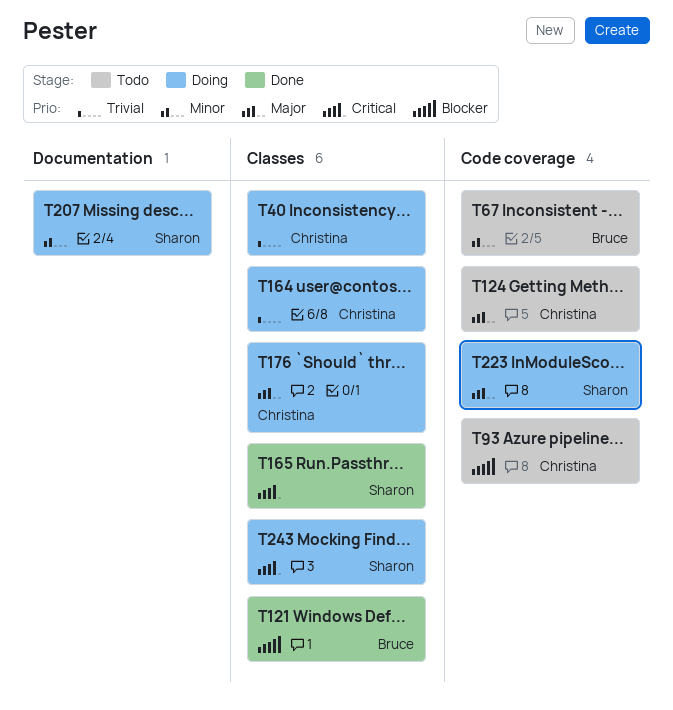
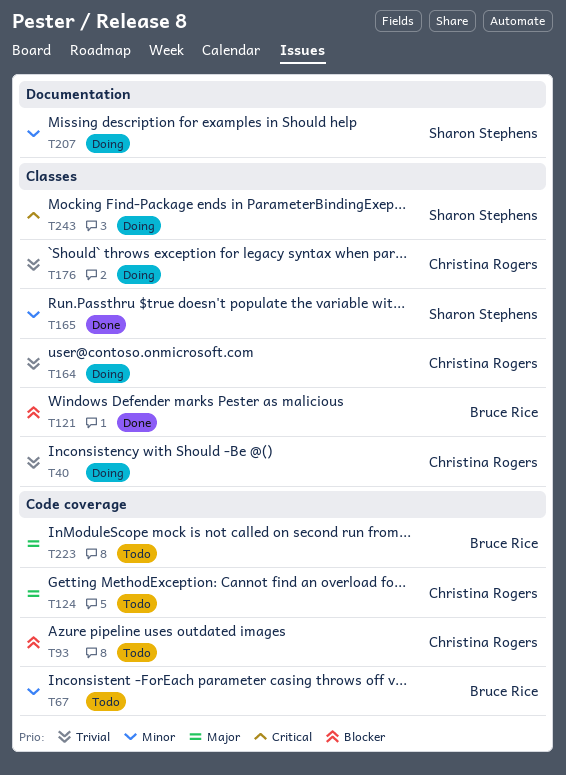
T165, priority: Critical -> Minor
T176, priority: Major -> Trivial
T223, status: Doing -> Todo
T223, owner: Sharon Stephens -> Bruce Rice

